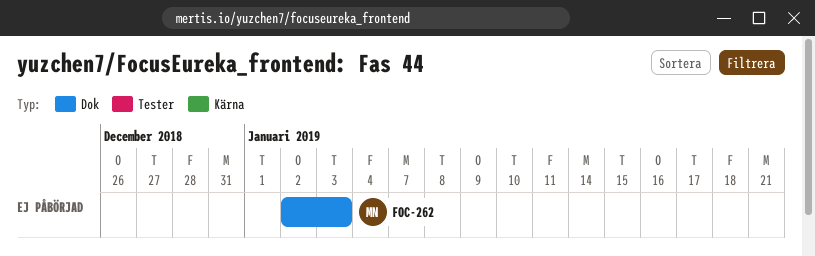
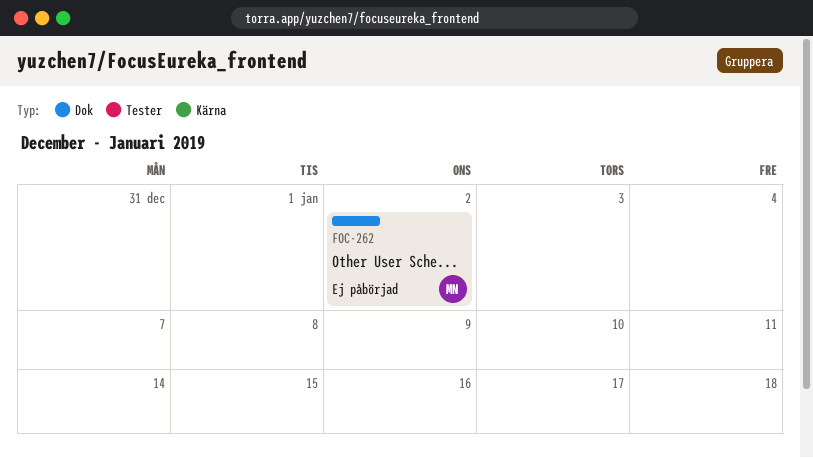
FOC-262, due: Jan 3 -> Jan 2

